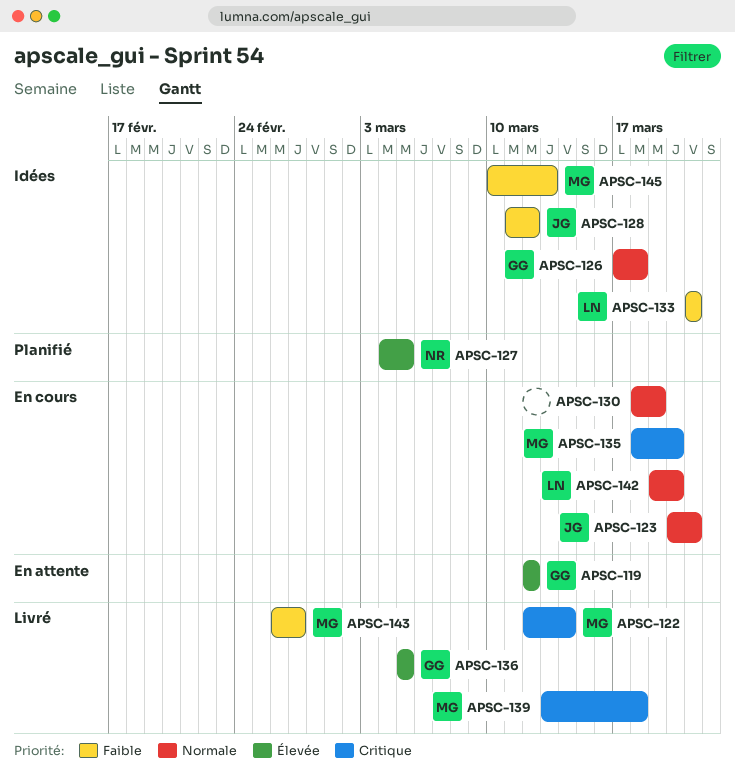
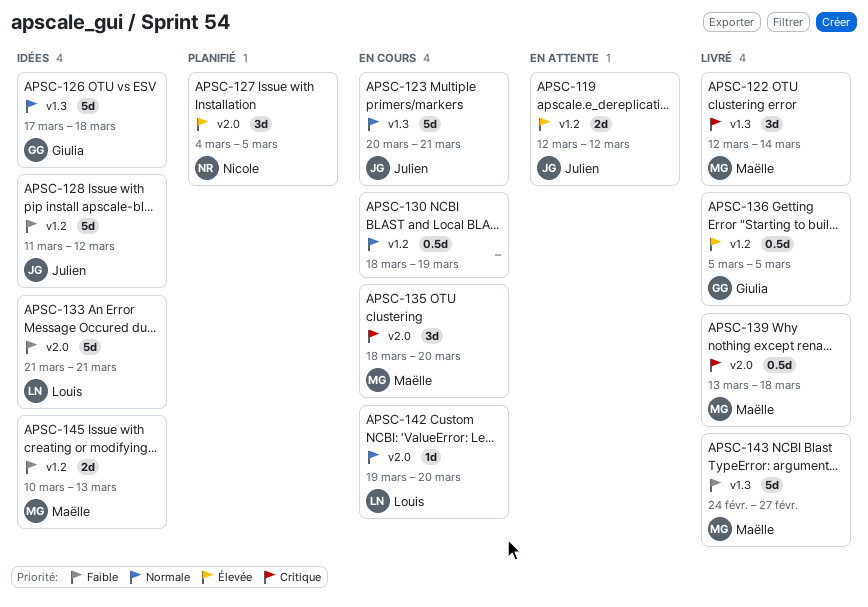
APSC-119, owner: Giulia -> Julien
APSC-143, start: Feb 26 -> Feb 24

